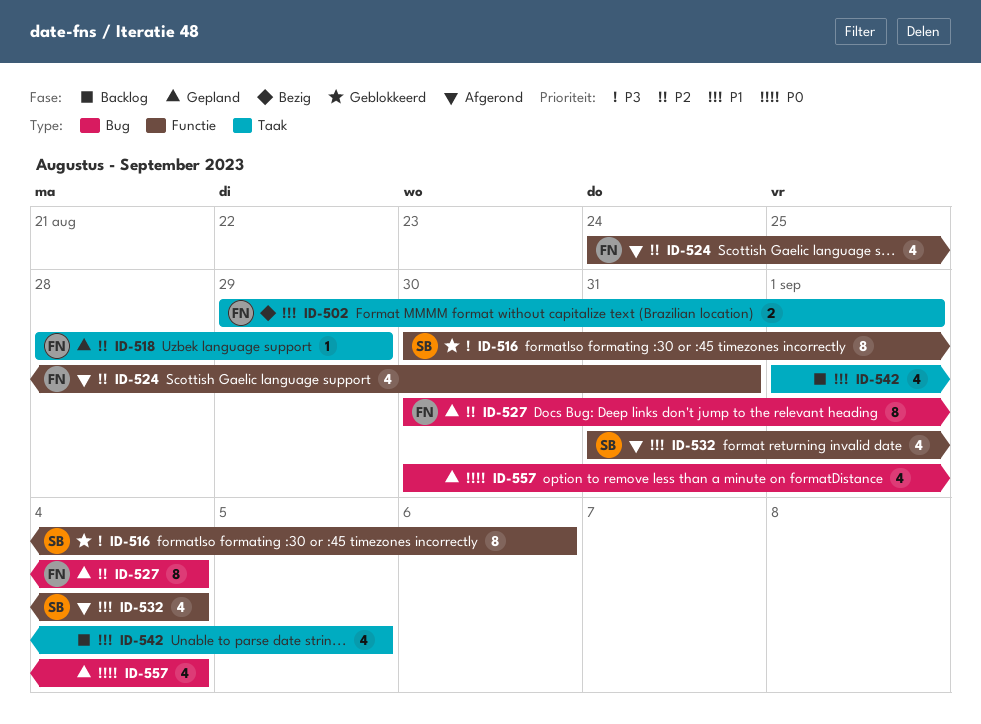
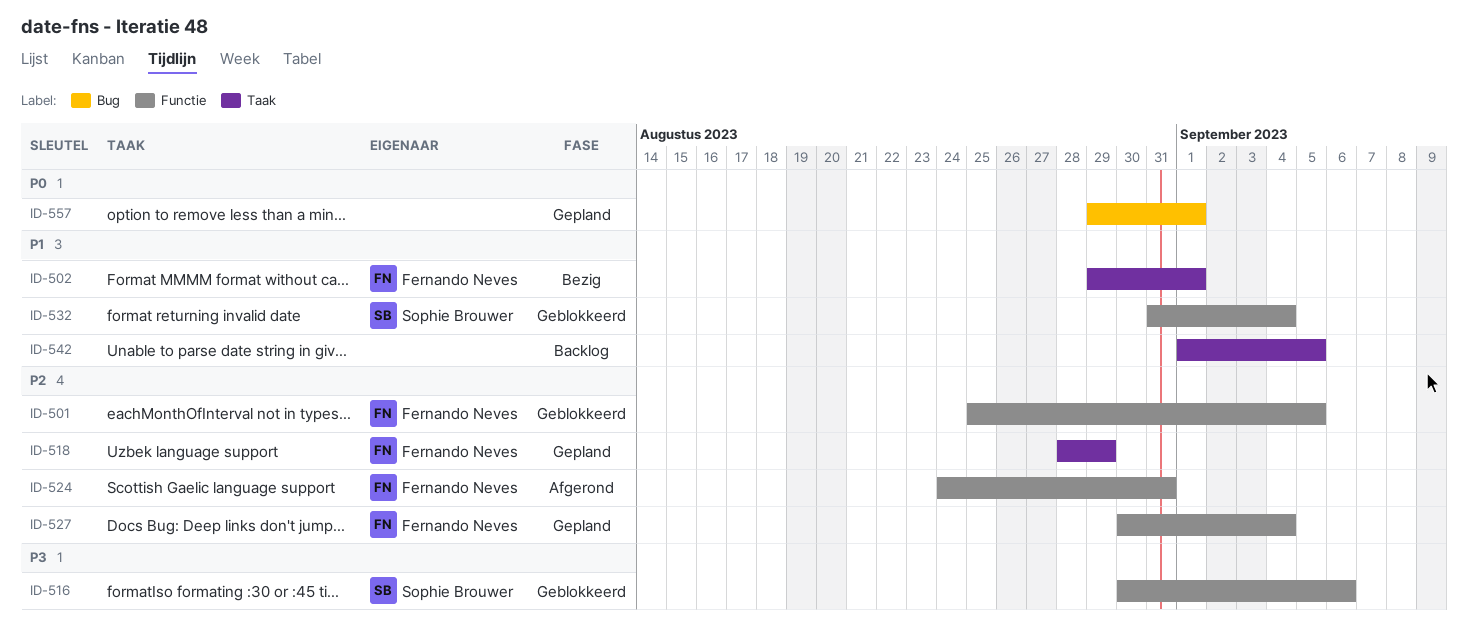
ID-501: none -> present
ID-527, label: Bug -> Functie
ID-532, status: Afgerond -> Geblokkeerd
ID-557, start: Aug 30 -> Aug 29
ID-557, due: Sep 4 -> Sep 1

